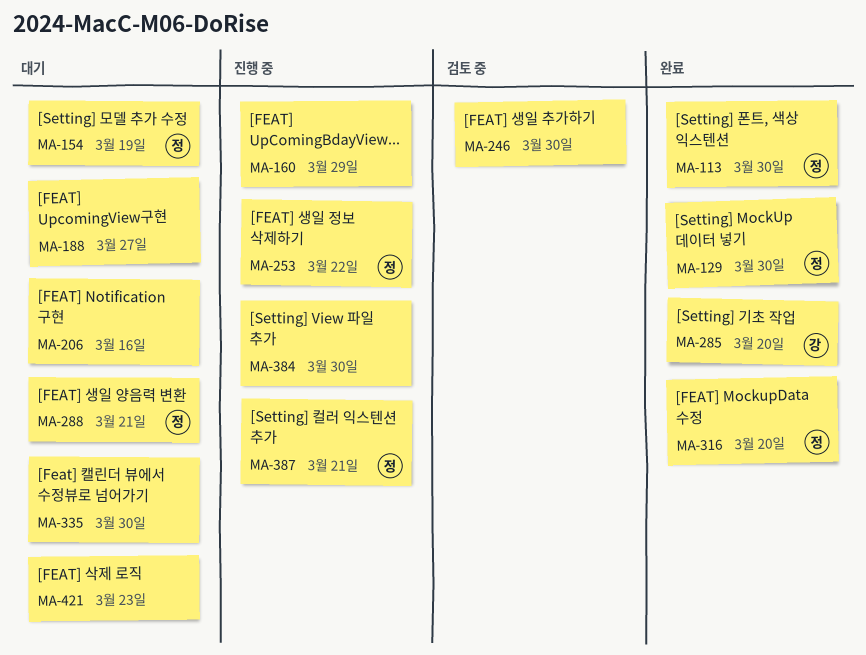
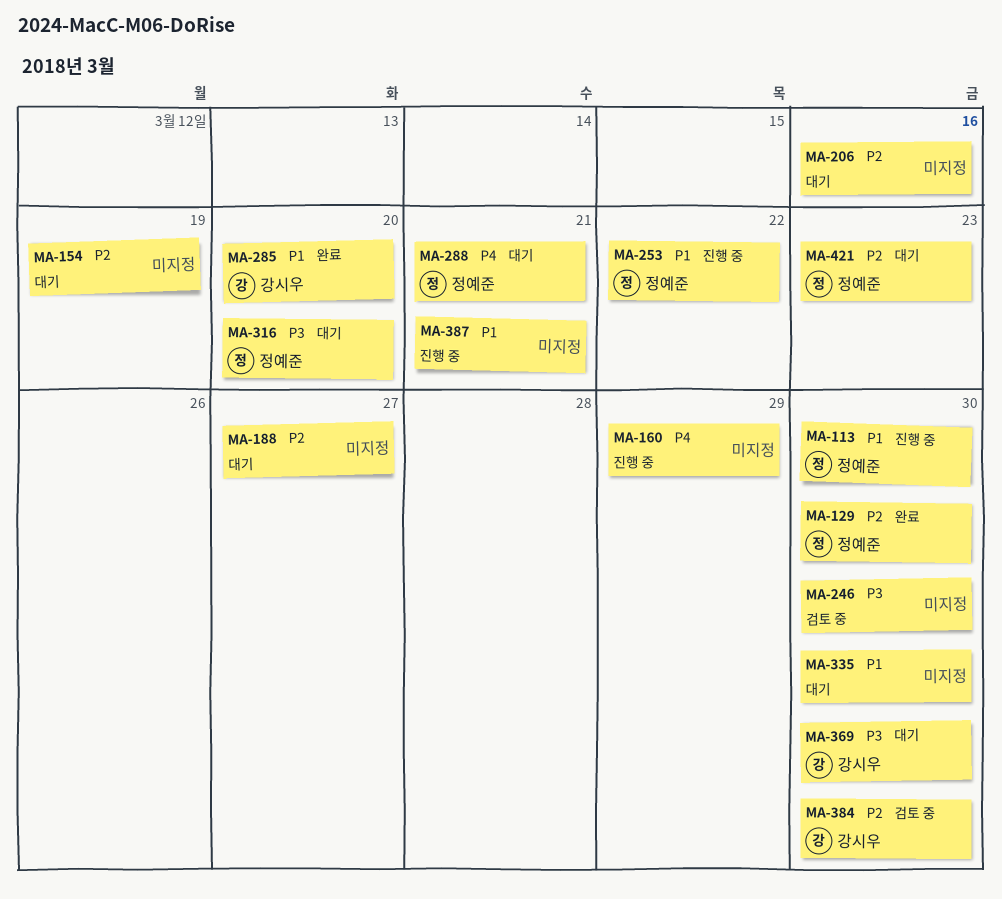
MA-113, status: 완료 -> 진행 중
MA-154, owner: 정예준 -> none
MA-316, status: 완료 -> 대기
MA-369: none -> present
MA-384, status: 진행 중 -> 검토 중
MA-384, owner: none -> 강시우
MA-387, owner: 정예준 -> none
MA-421, owner: none -> 정예준

